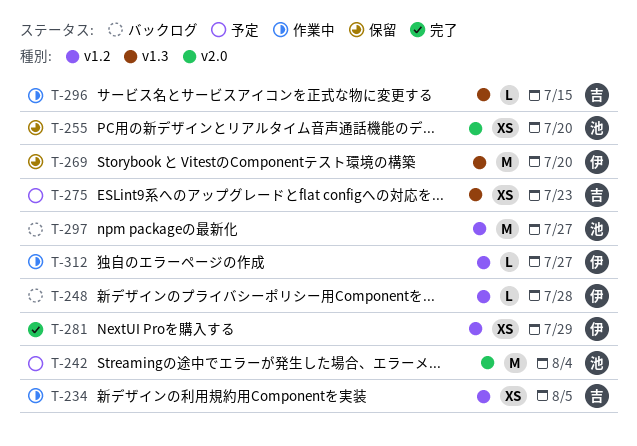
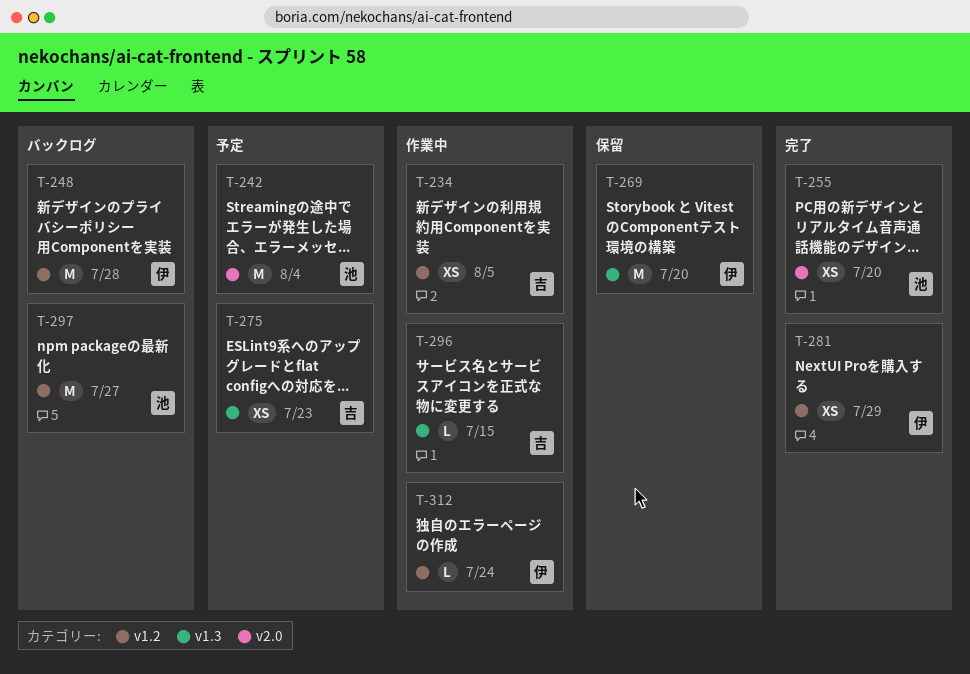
T-248, estimate: L -> M
T-255, status: 保留 -> 完了
T-312, due: Jul 27 -> Jul 24

